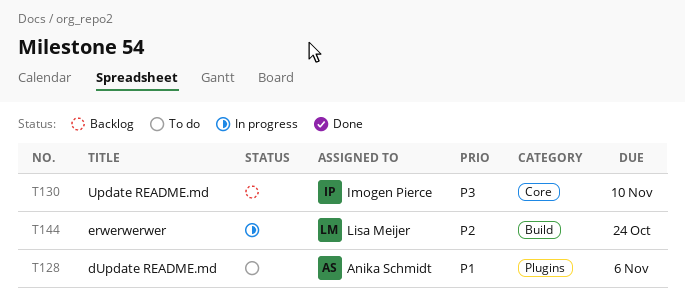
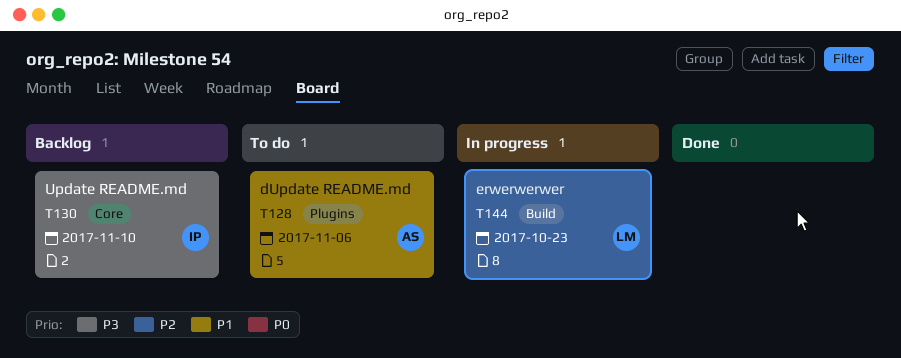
T144, due: Oct 24 -> Oct 23

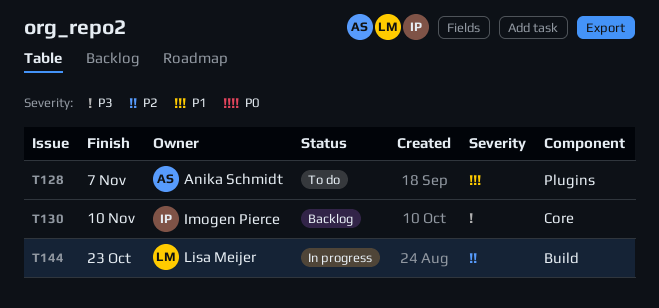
T128, due: Nov 6 -> Nov 7

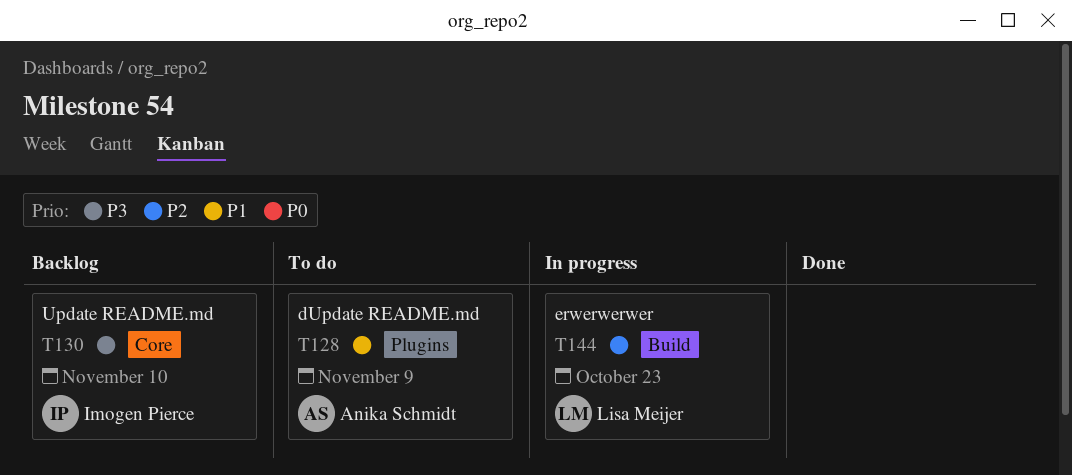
T128, due: Nov 7 -> Nov 9

